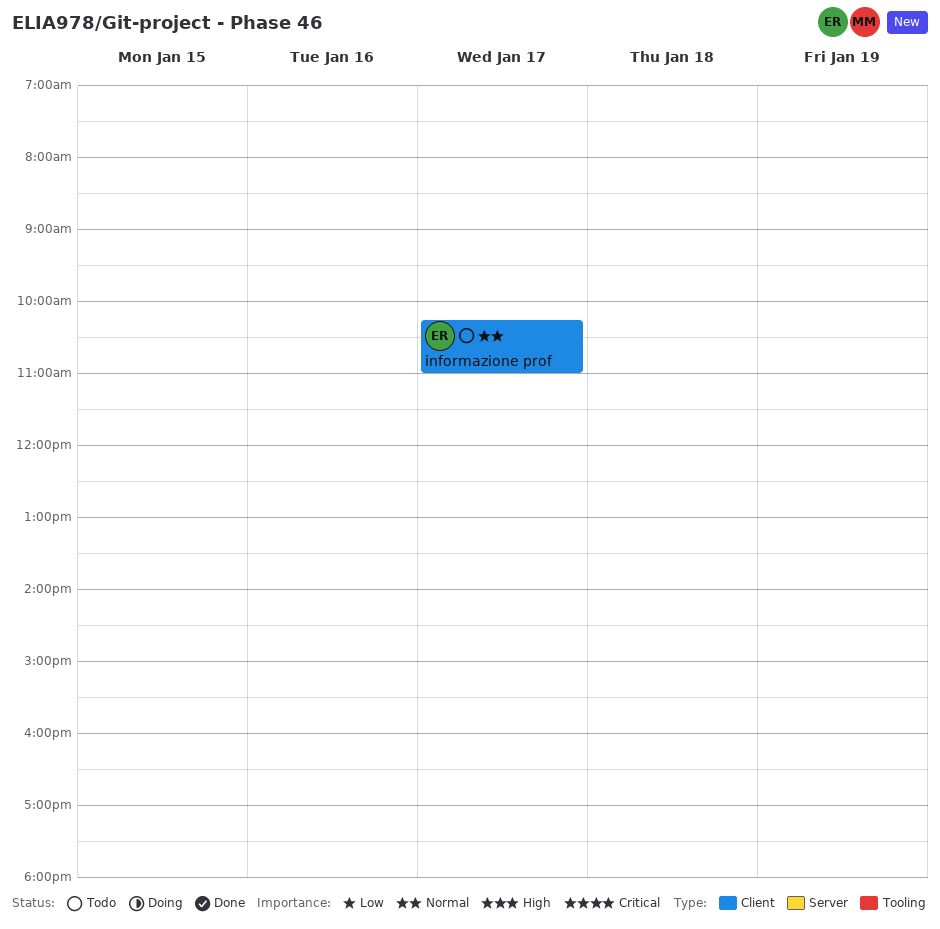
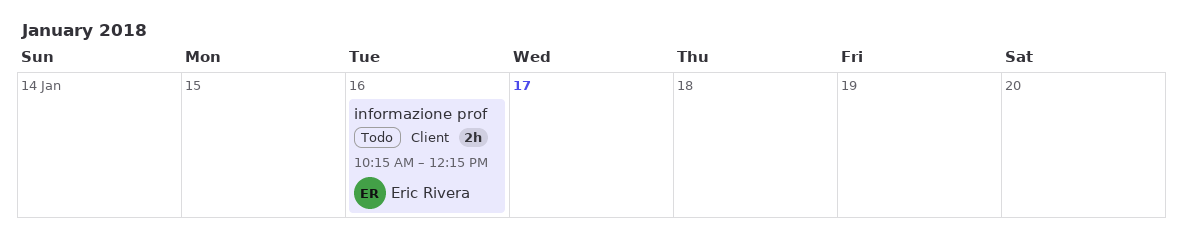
informazione prof, day: Jan 17 -> Jan 16
informazione prof, ends: 11:00 -> 12:15

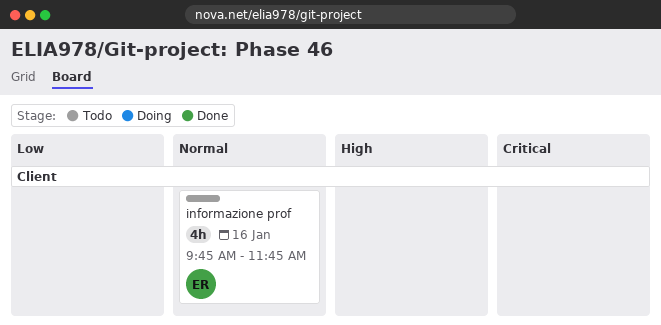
informazione prof, estimate: 2h -> 4h
informazione prof, begins: 10:15 -> 09:45
informazione prof, ends: 12:15 -> 11:45

